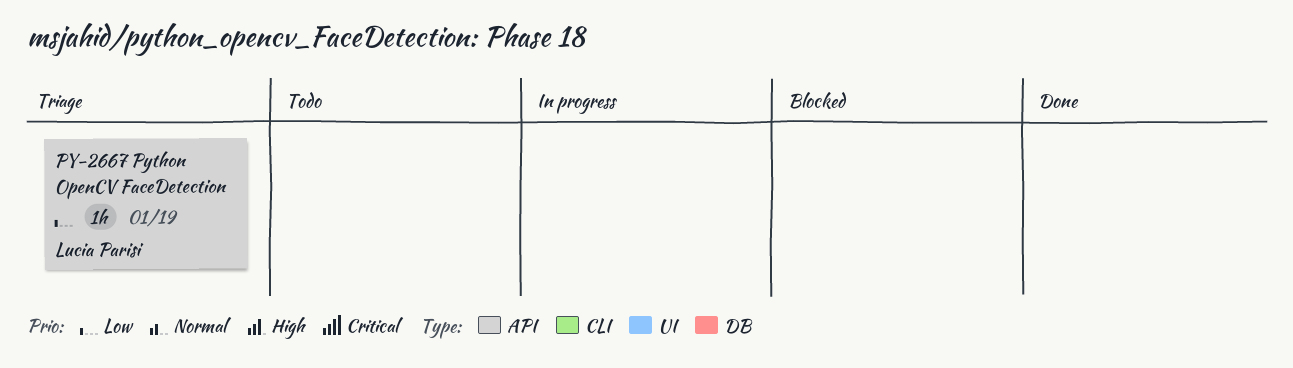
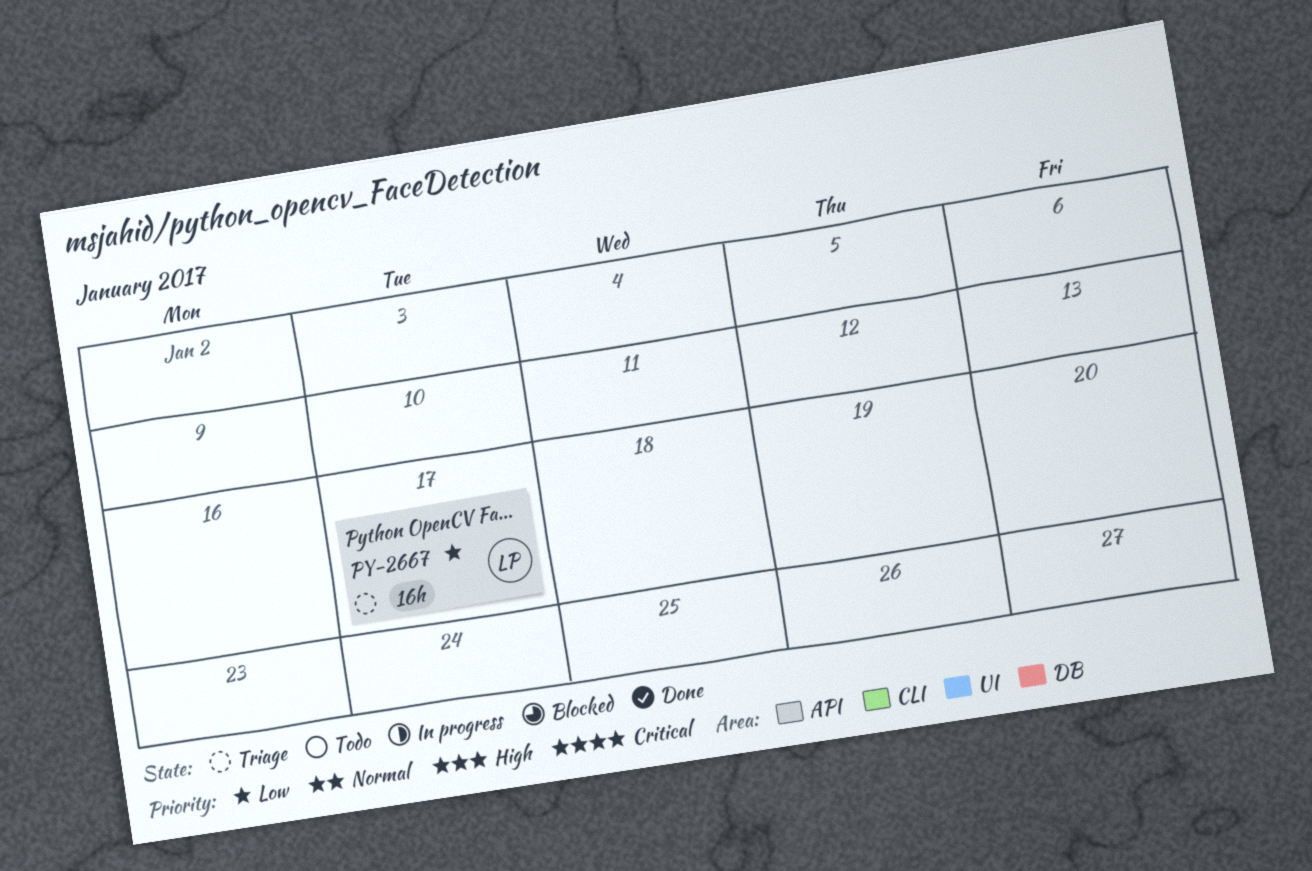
PY-2667, estimate: 1h -> 16h
PY-2667, due: Jan 19 -> Jan 17

